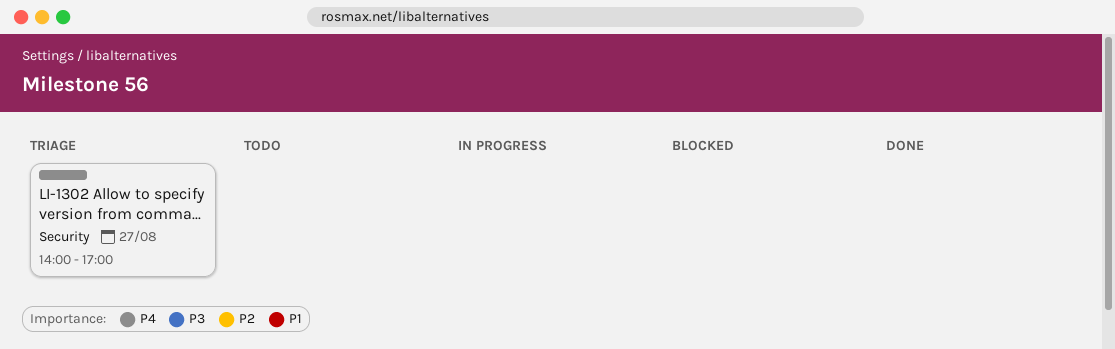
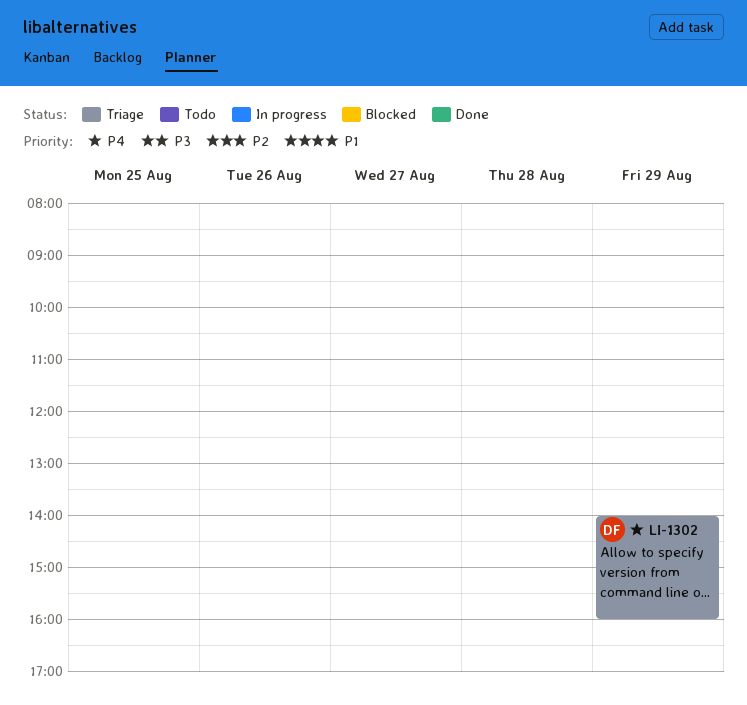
LI-1302, day: Aug 27 -> Aug 29
LI-1302, ends: 17:00 -> 16:00

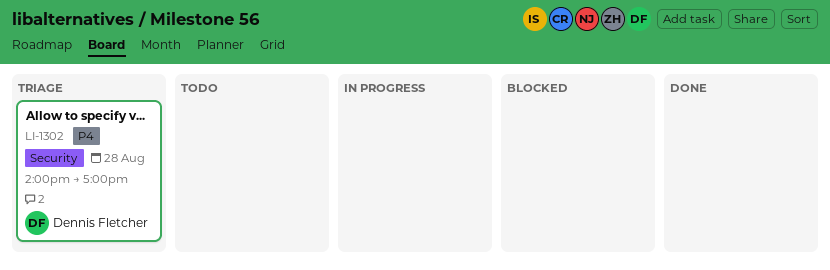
LI-1302, day: Aug 29 -> Aug 28
LI-1302, ends: 16:00 -> 17:00

